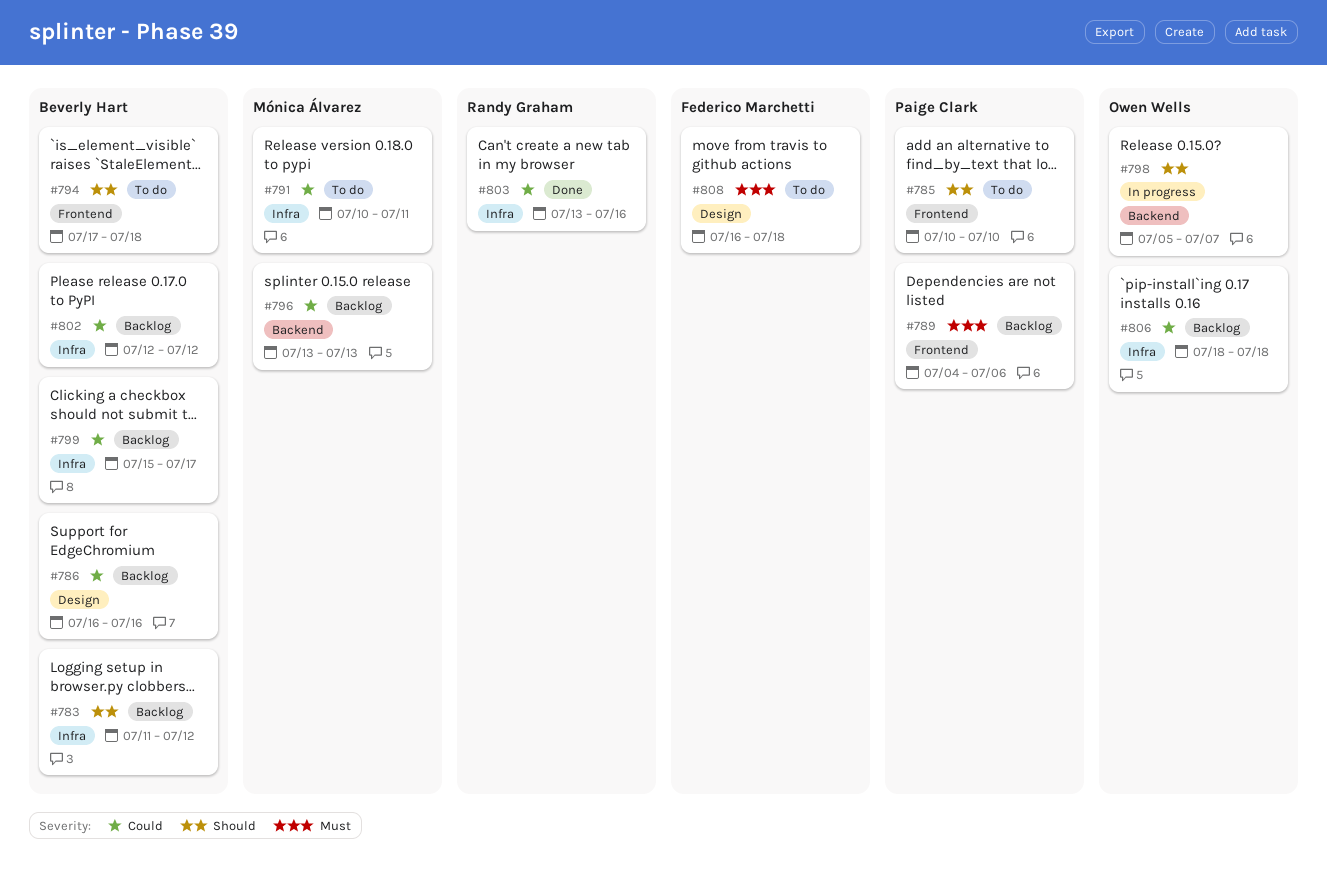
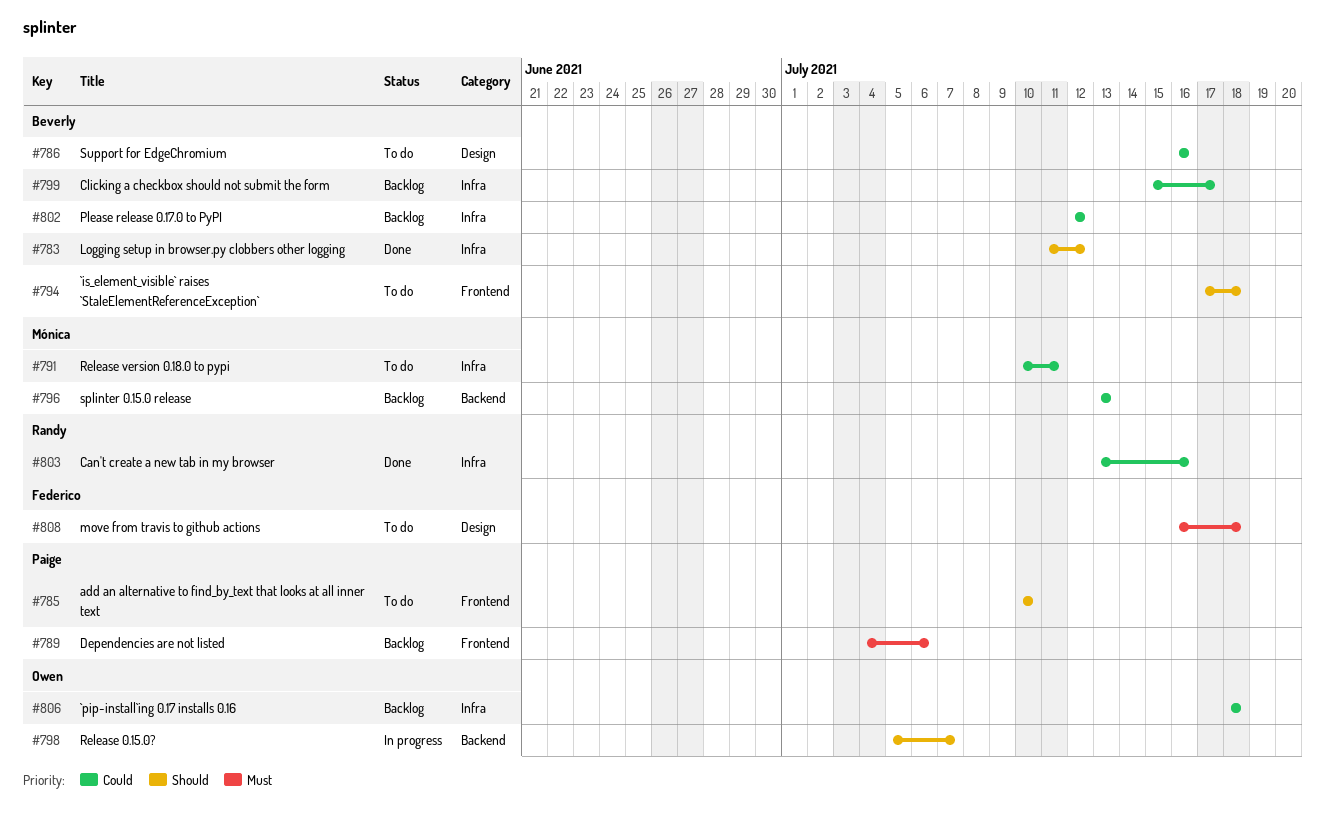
#783, status: Backlog -> Done
#786, status: Backlog -> To do

